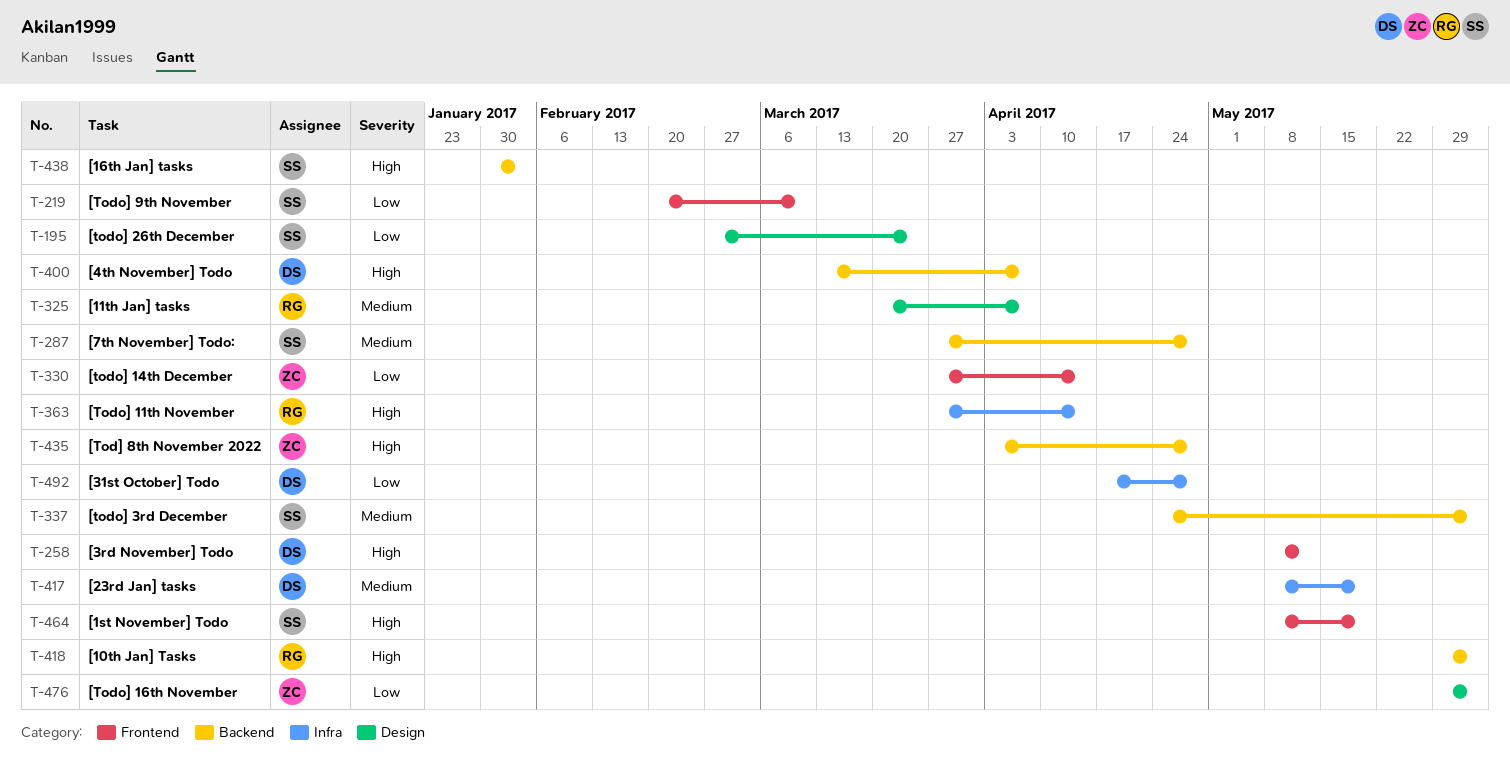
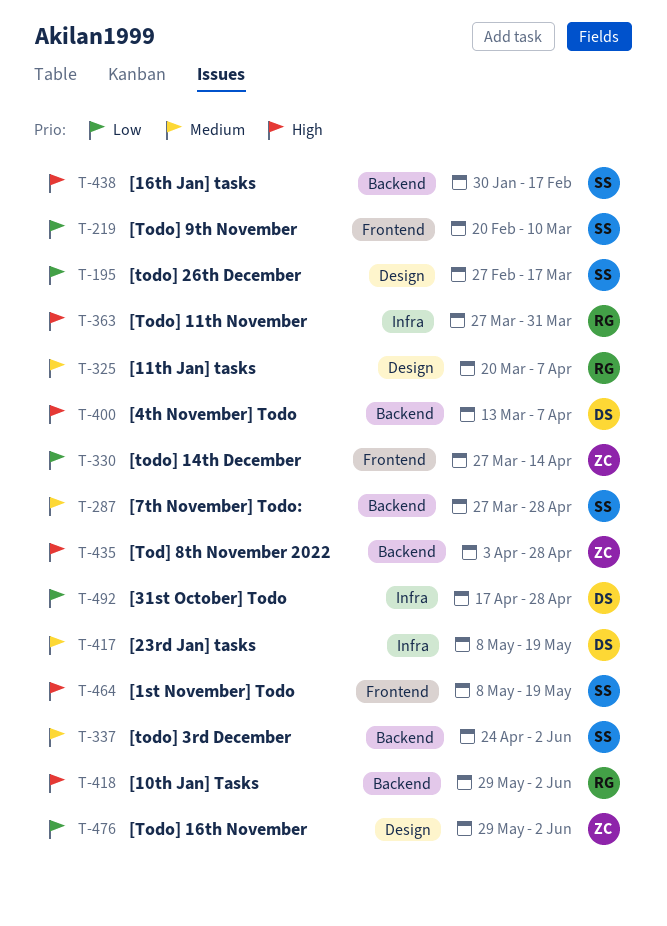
T-195, due: Mar 24 -> Mar 17
T-258: present -> none
T-363, due: Apr 14 -> Mar 31
T-438, due: Feb 3 -> Feb 17

